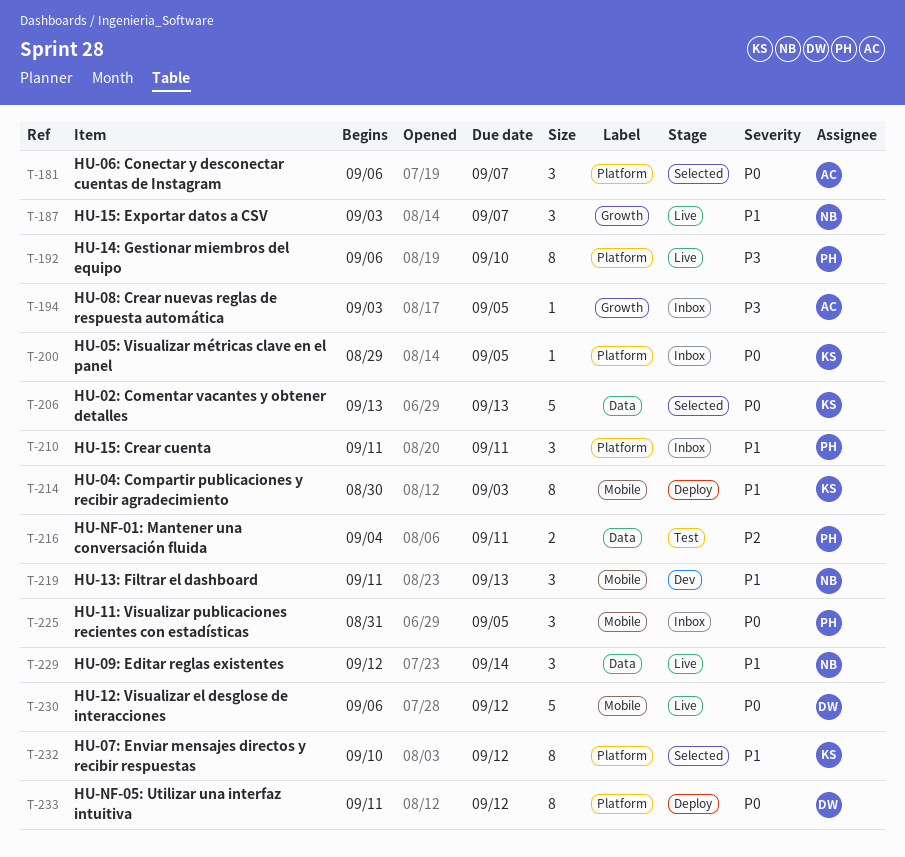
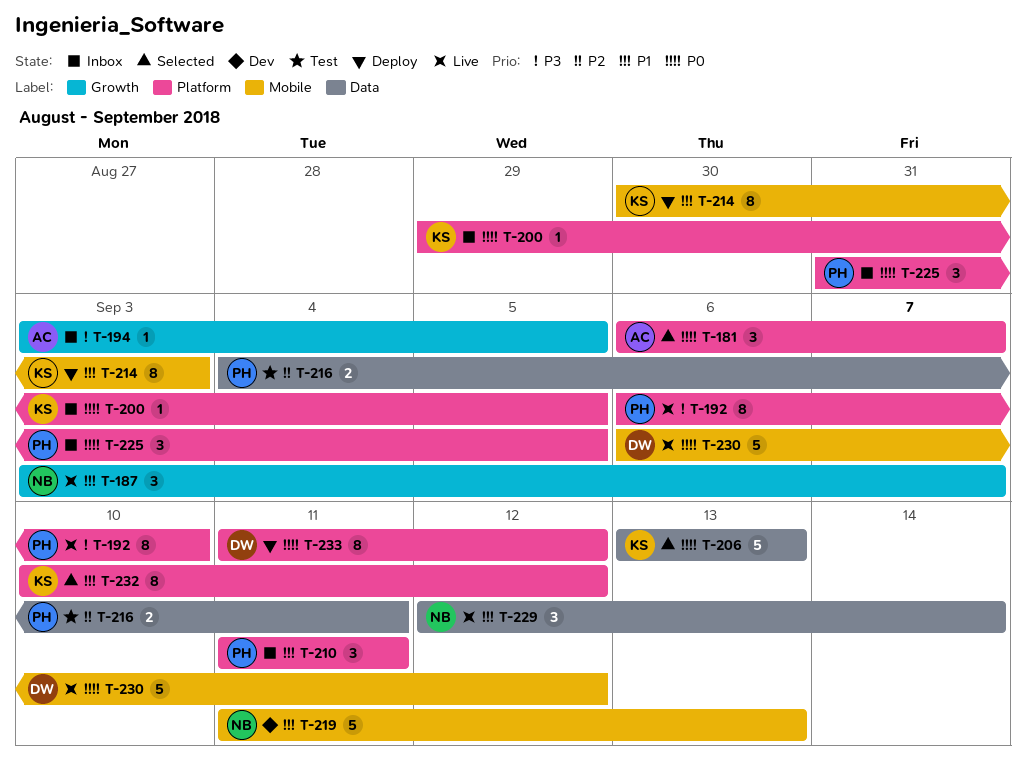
T-219, estimate: 3 -> 5
T-225, label: Mobile -> Platform

